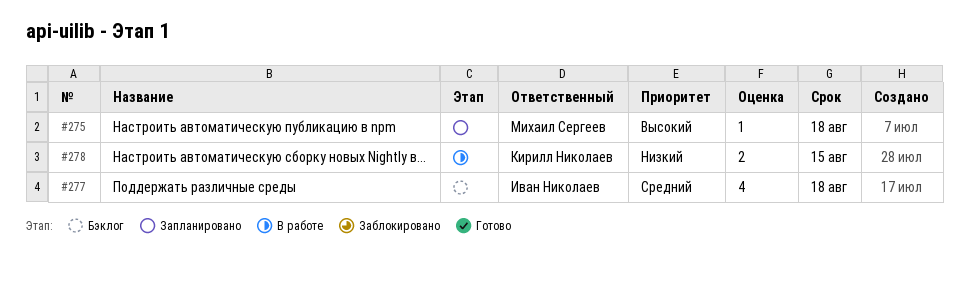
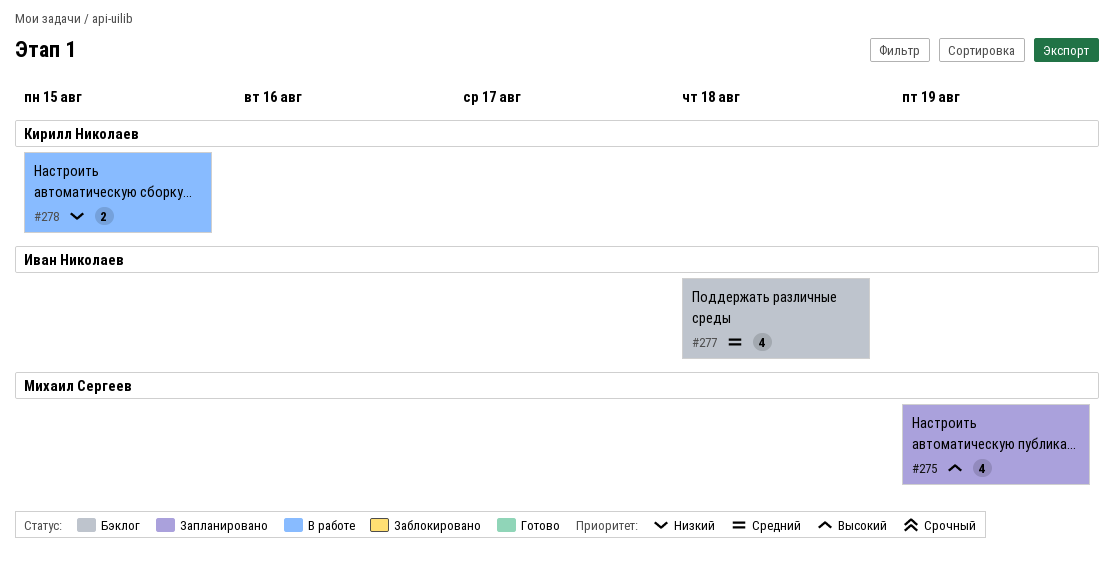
#275, estimate: 1 -> 4
#275, due: Aug 18 -> Aug 19

